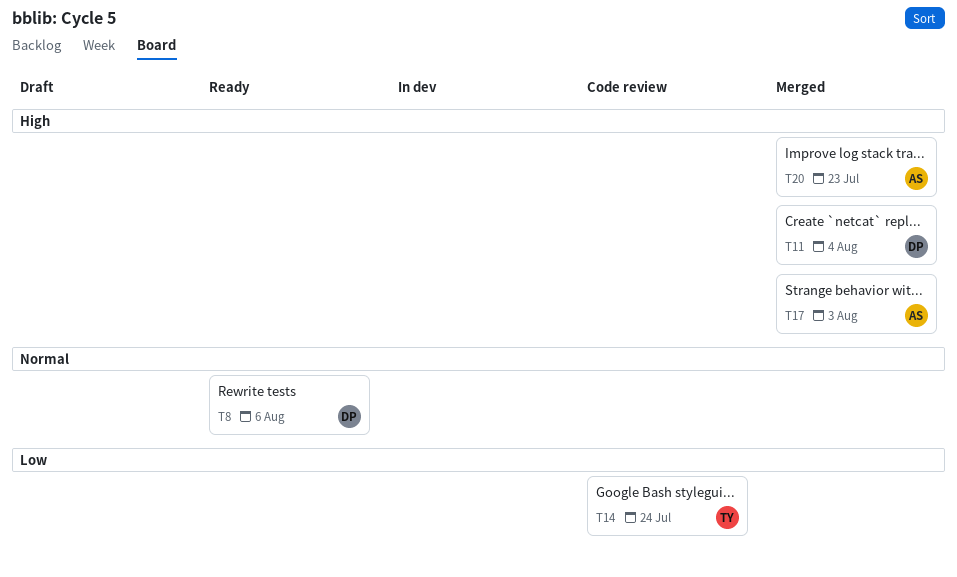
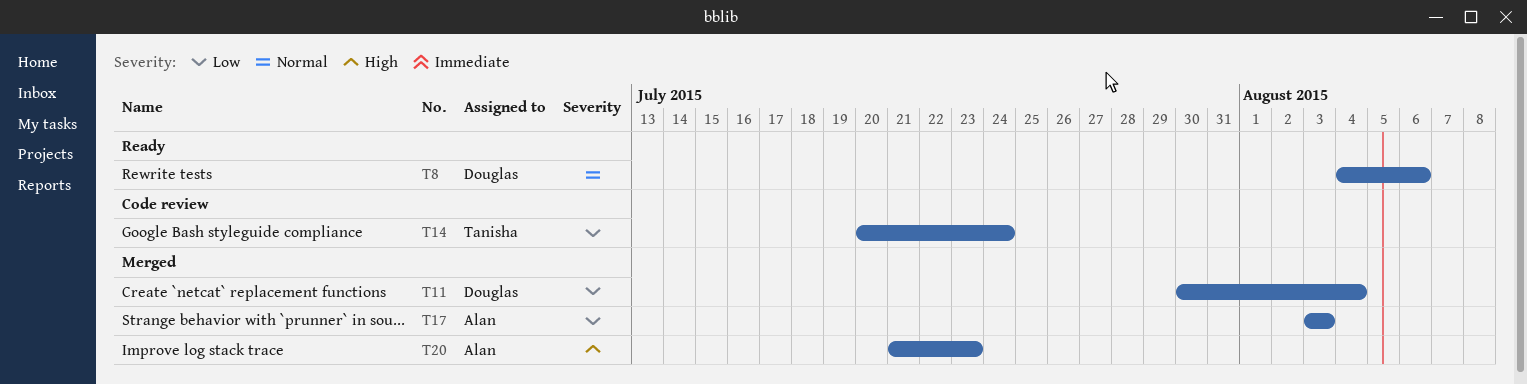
T11, priority: High -> Low
T17, priority: High -> Low

